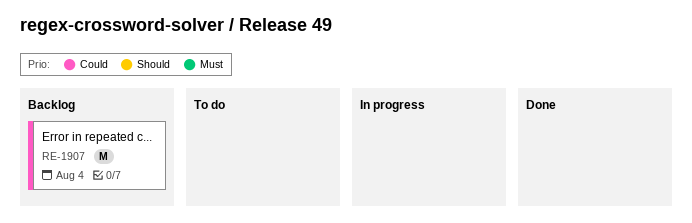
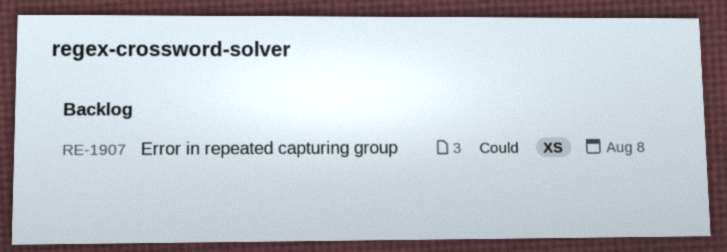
RE-1907, estimate: M -> XS
RE-1907, due: Aug 4 -> Aug 8

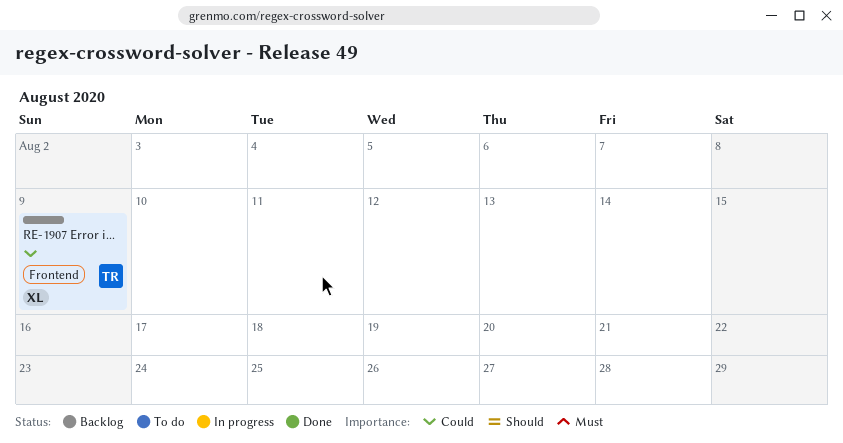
RE-1907, estimate: XS -> XL
RE-1907, due: Aug 8 -> Aug 9

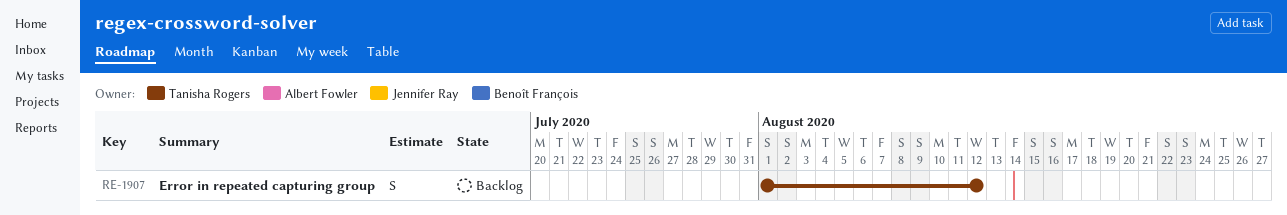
RE-1907, estimate: XL -> S
RE-1907, due: Aug 9 -> Aug 12

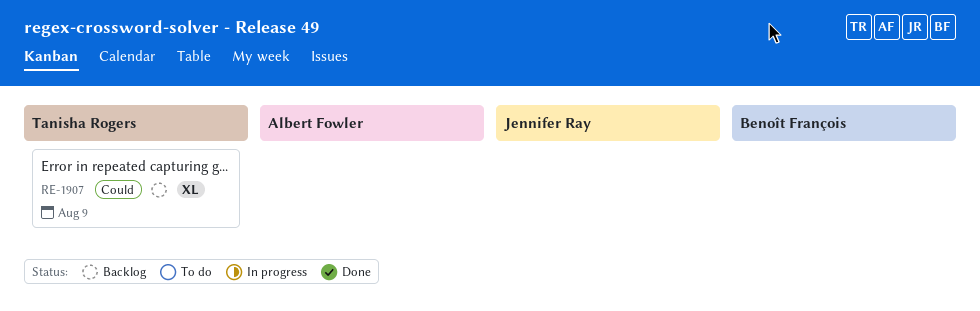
RE-1907, estimate: S -> XL
RE-1907, due: Aug 12 -> Aug 9

